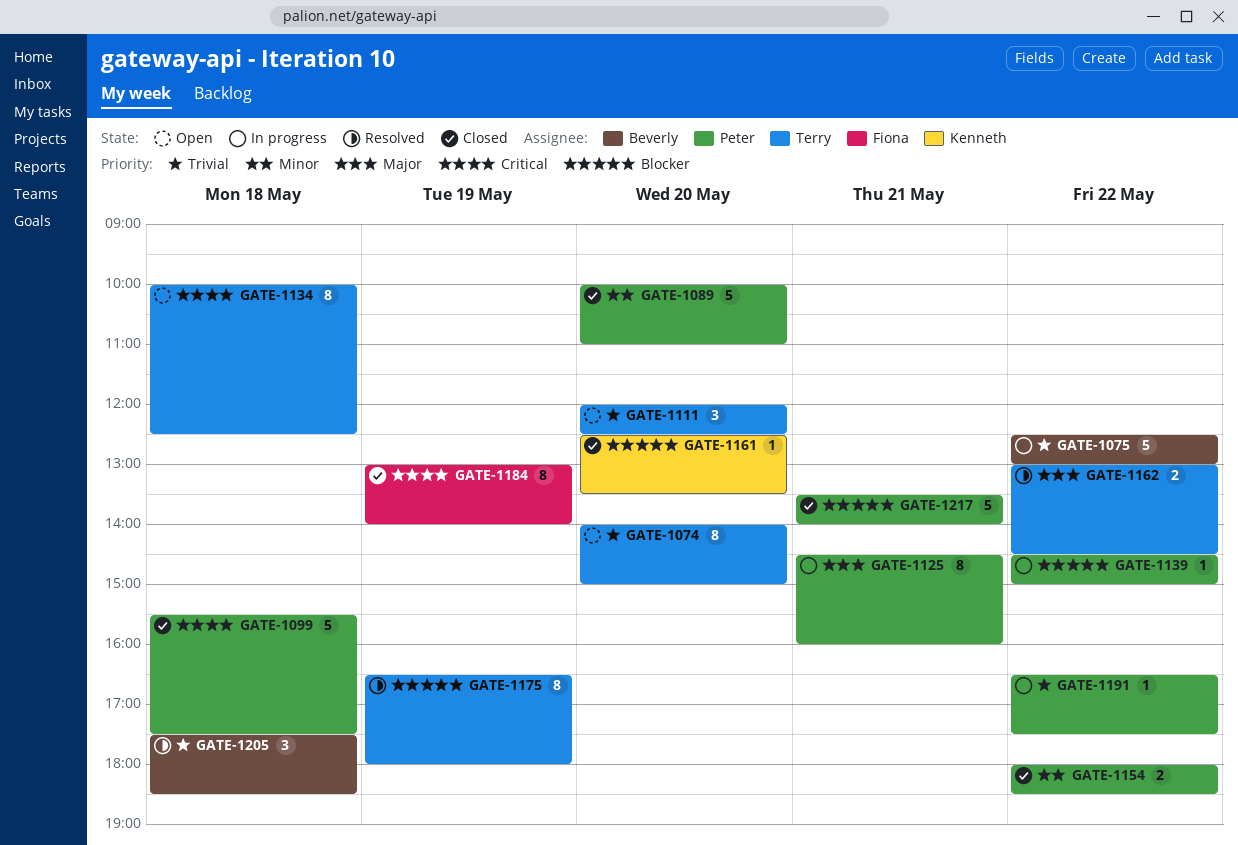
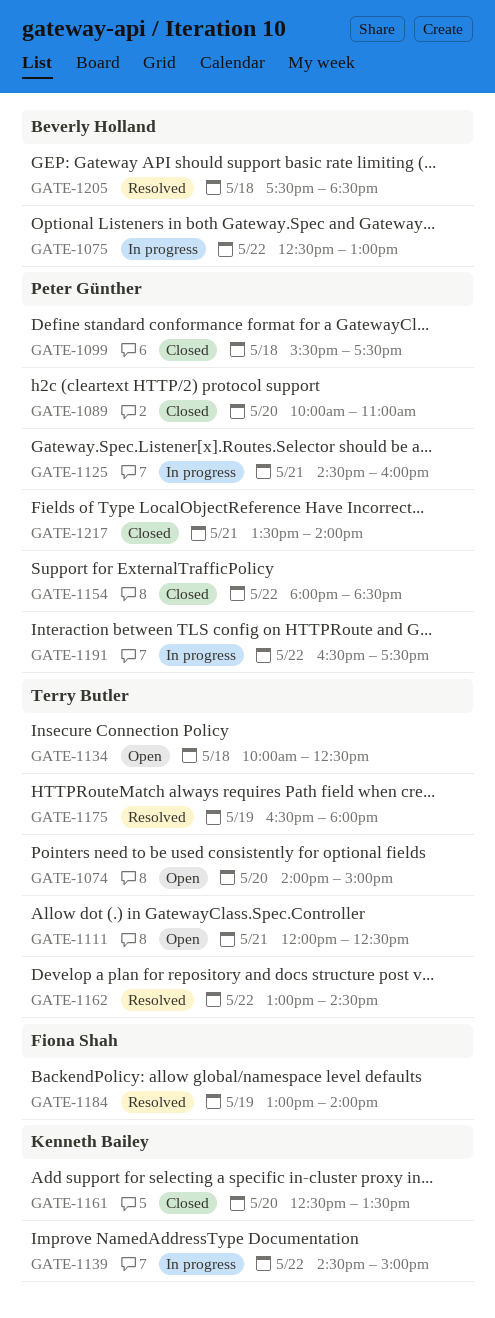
GATE-1111, day: May 20 -> May 21
GATE-1139, owner: Peter Günther -> Kenneth Bailey
GATE-1184, status: Closed -> Resolved

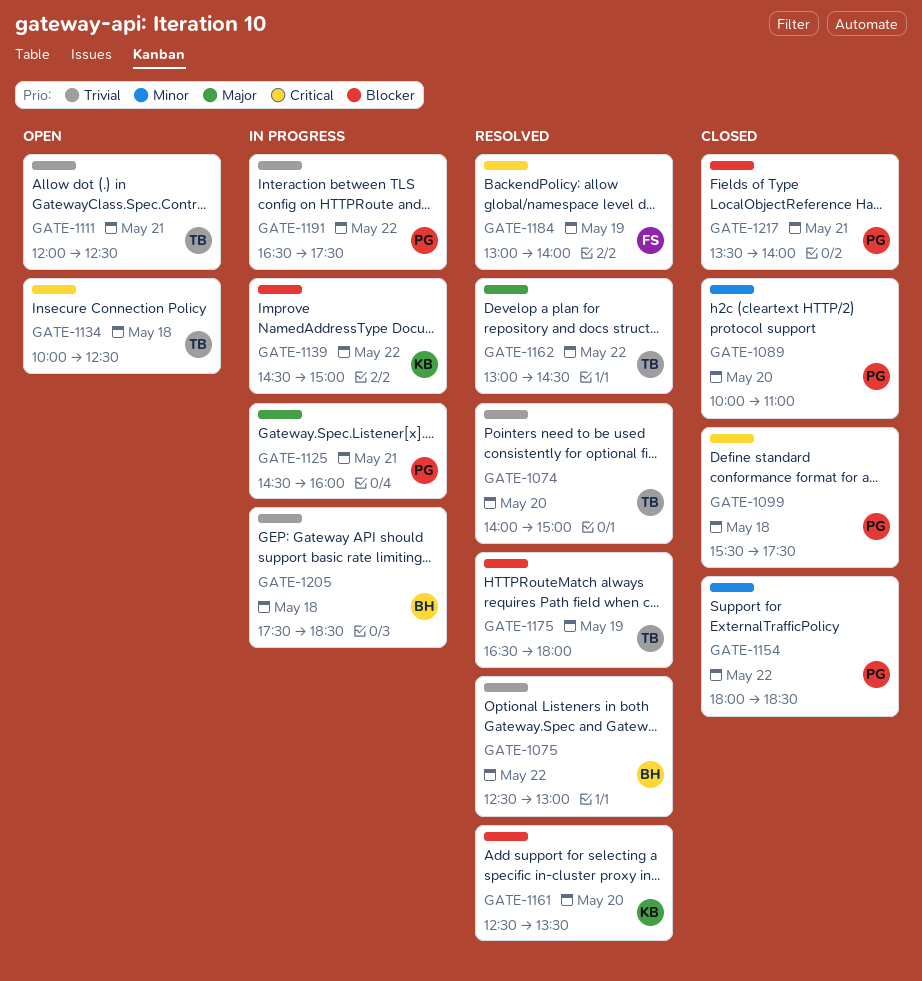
GATE-1074, status: Open -> Resolved
GATE-1075, status: In progress -> Resolved
GATE-1161, status: Closed -> Resolved
GATE-1205, status: Resolved -> In progress

